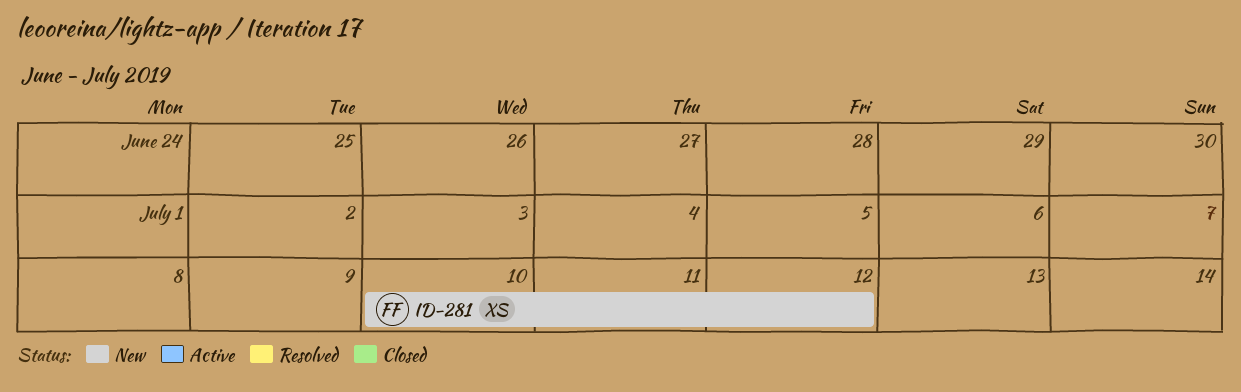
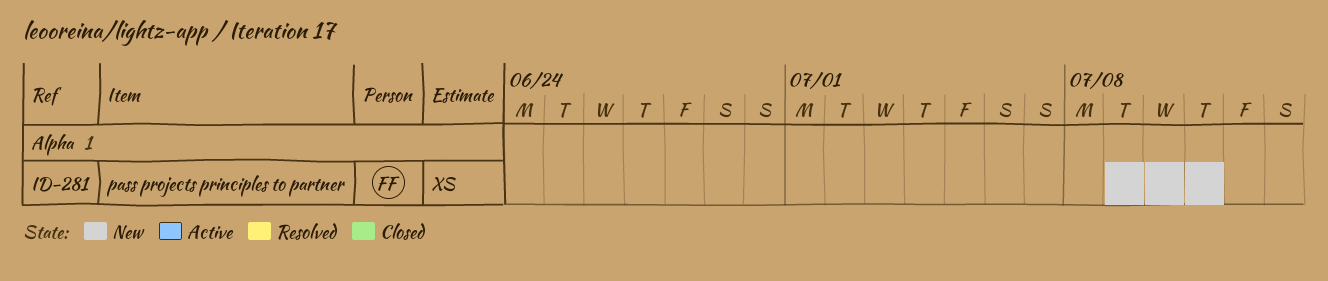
ID-281, start: Jul 10 -> Jul 9
ID-281, due: Jul 12 -> Jul 11

